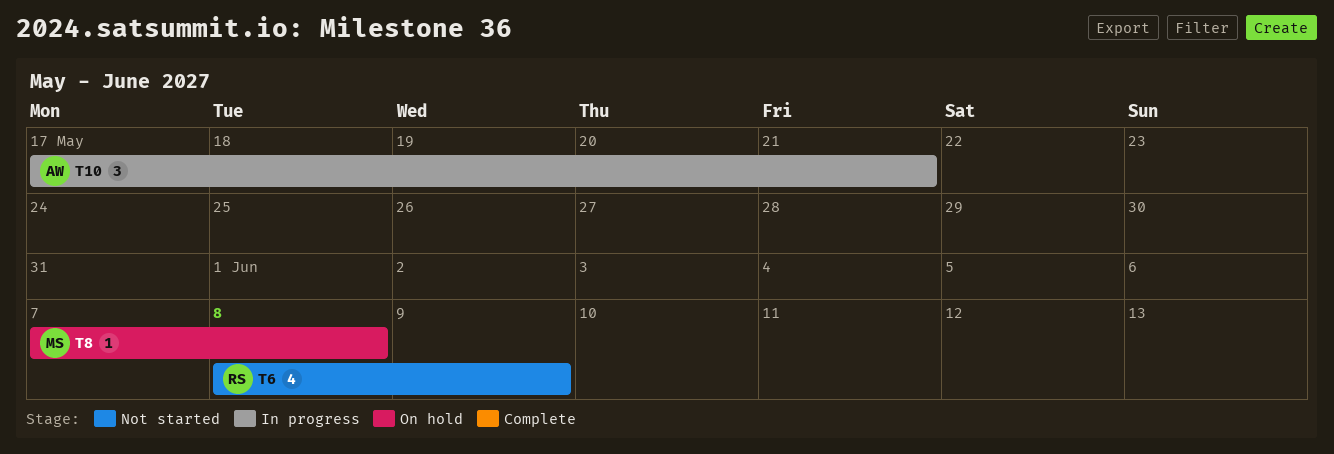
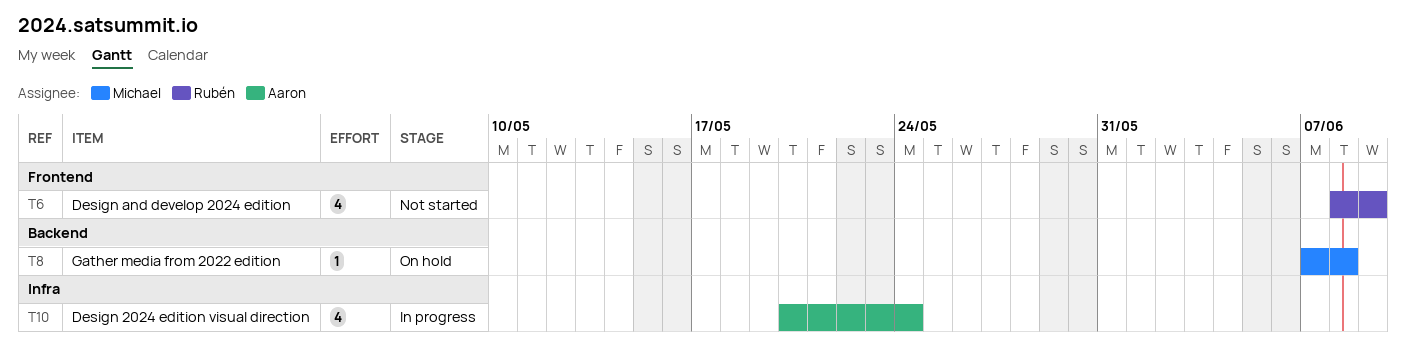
T10, estimate: 3 -> 4
T10, start: May 17 -> May 20
T10, due: May 21 -> May 24

